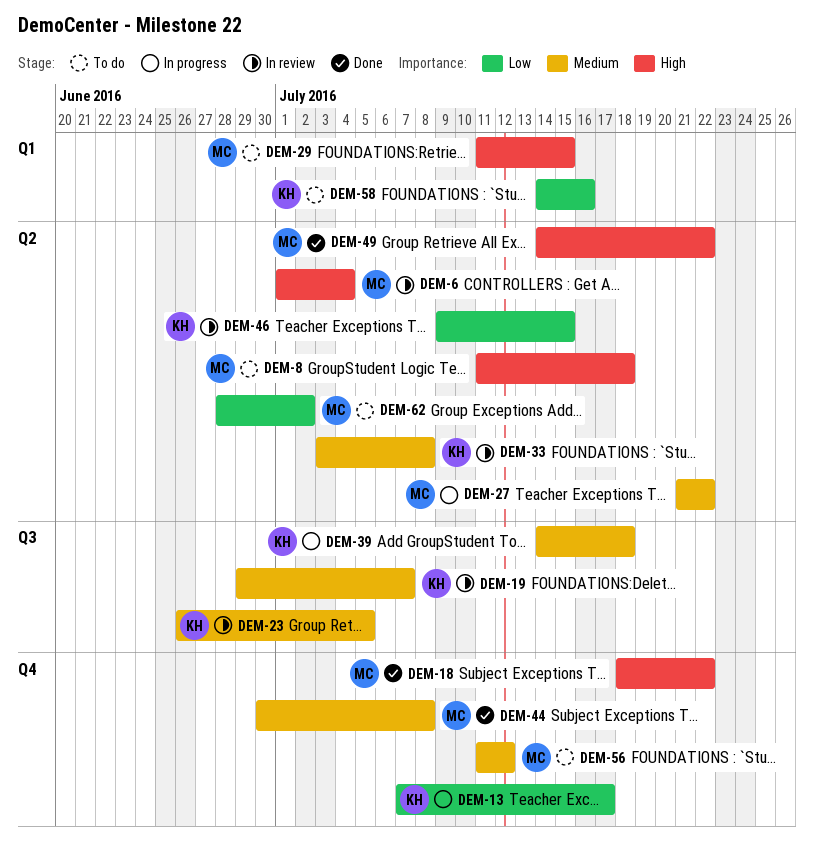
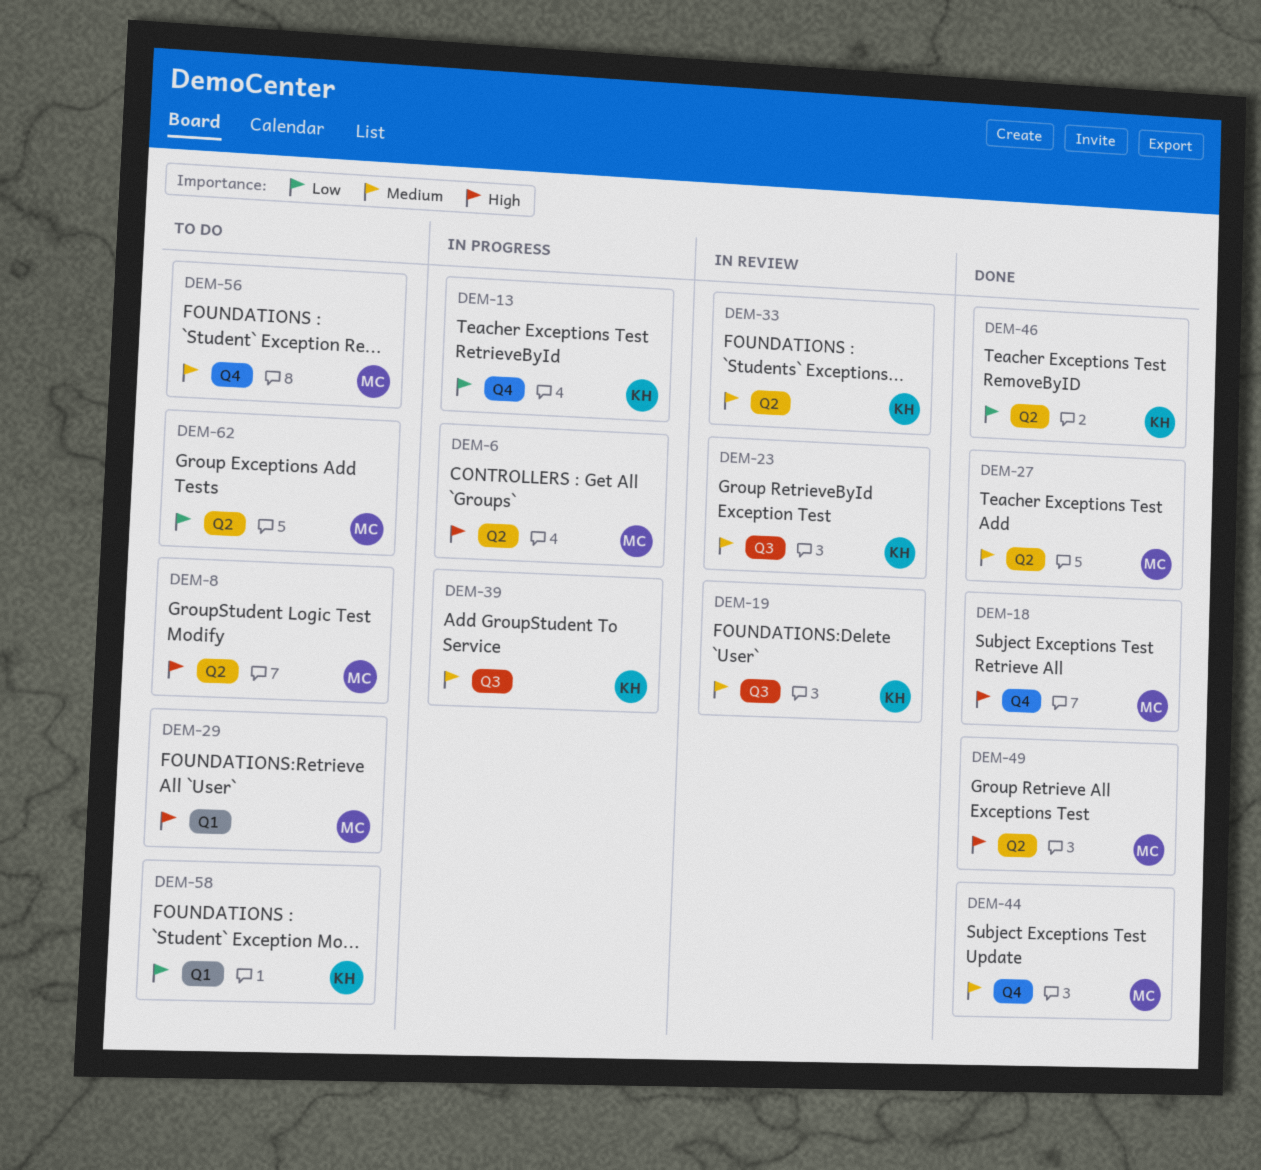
DEM-6, status: In review -> In progress
DEM-27, status: In progress -> Done
DEM-46, status: In review -> Done

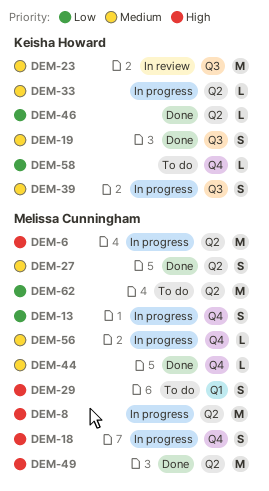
DEM-8, status: To do -> In progress
DEM-13, owner: Keisha Howard -> Melissa Cunningham
DEM-18, status: Done -> In progress
DEM-19, status: In review -> Done
DEM-33, status: In review -> In progress
DEM-56, status: To do -> In progress
DEM-58, label: Q1 -> Q4

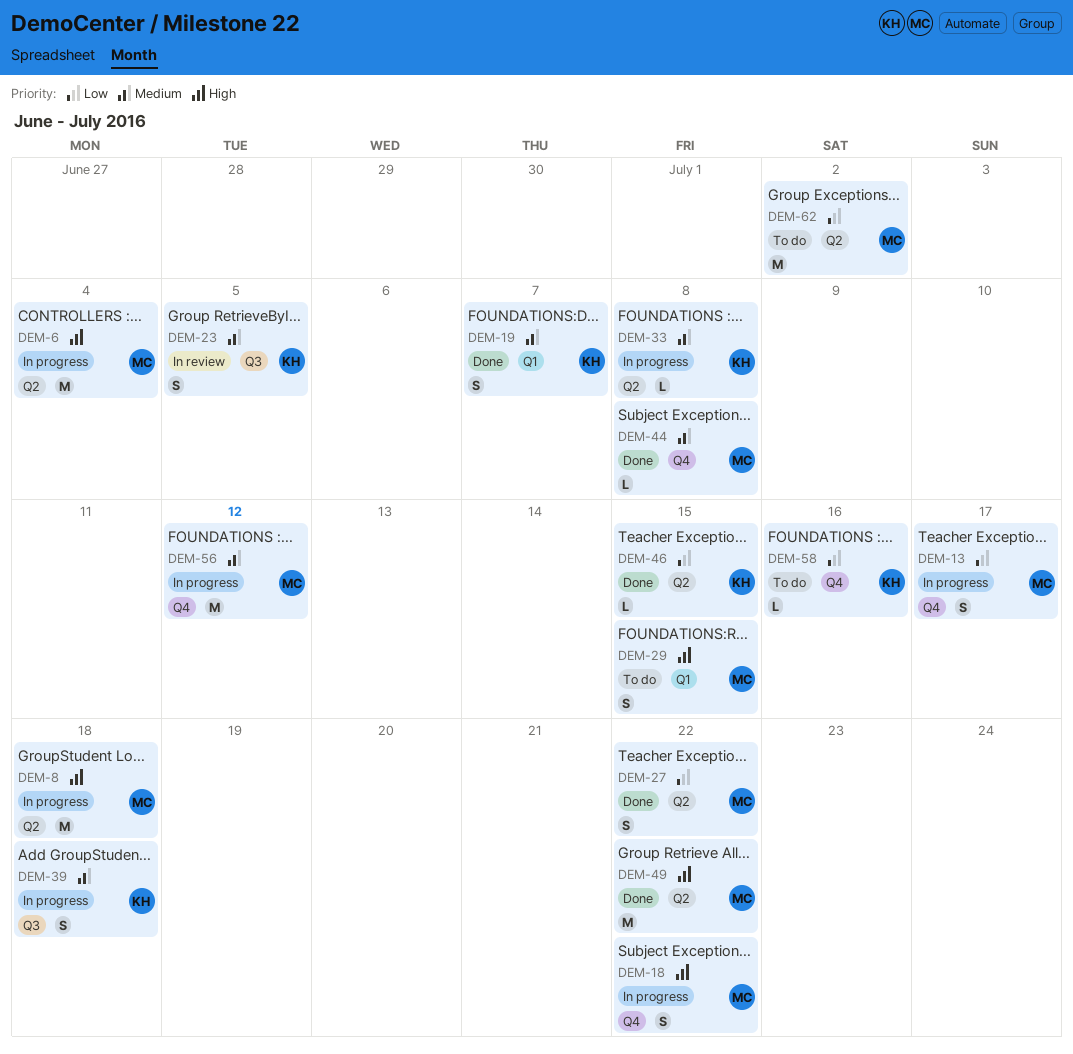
DEM-19, label: Q3 -> Q1
DEM-23, estimate: M -> S
DEM-27, priority: Medium -> Low
DEM-56, estimate: L -> M

